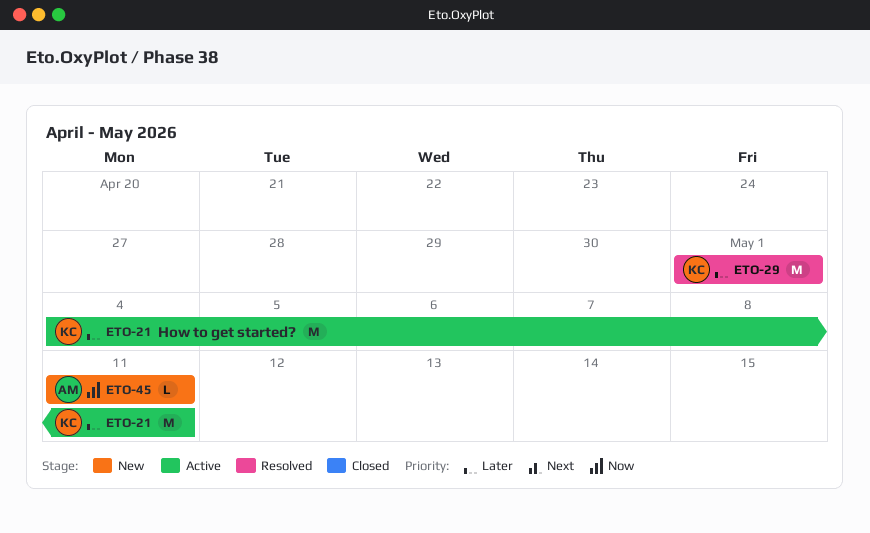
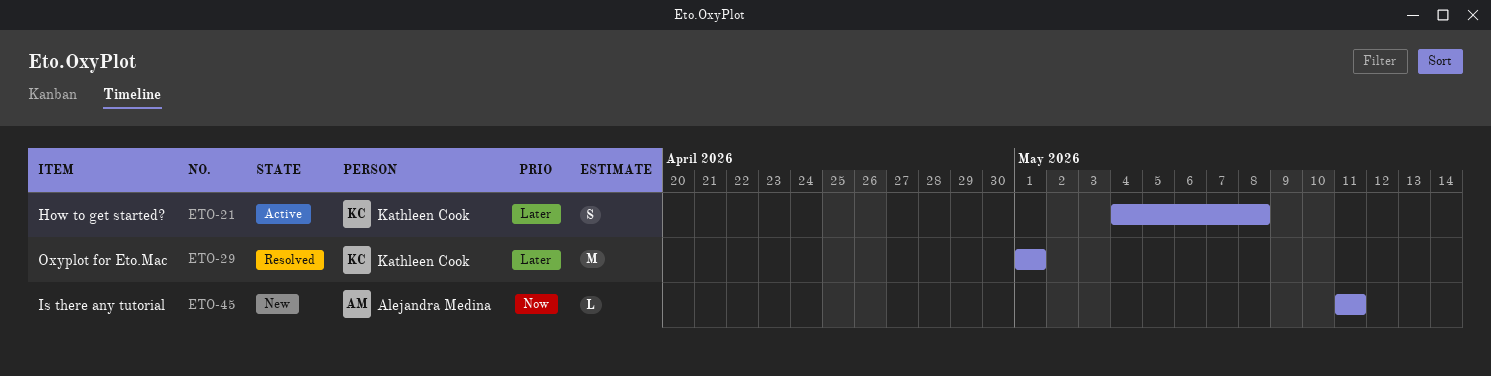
ETO-21, estimate: M -> S
ETO-21, due: May 11 -> May 8

